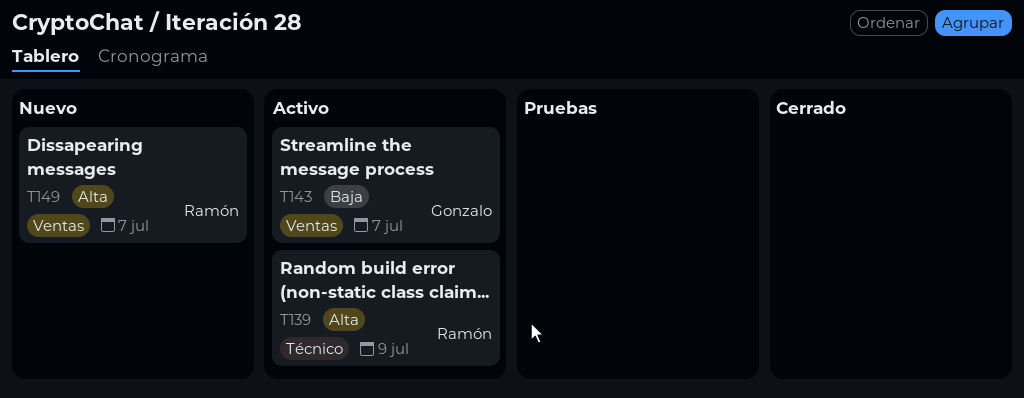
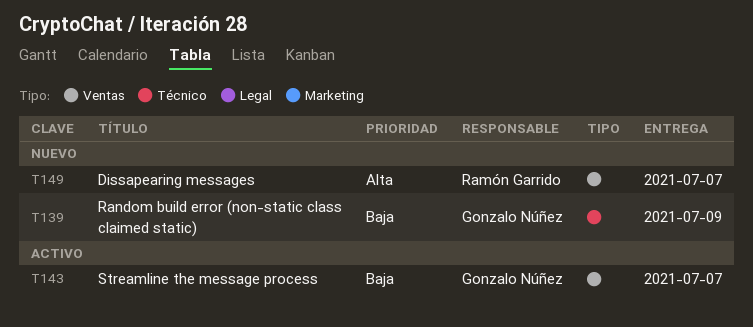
T139, status: Activo -> Nuevo
T139, owner: Ramón Garrido -> Gonzalo Núñez
T139, priority: Alta -> Baja

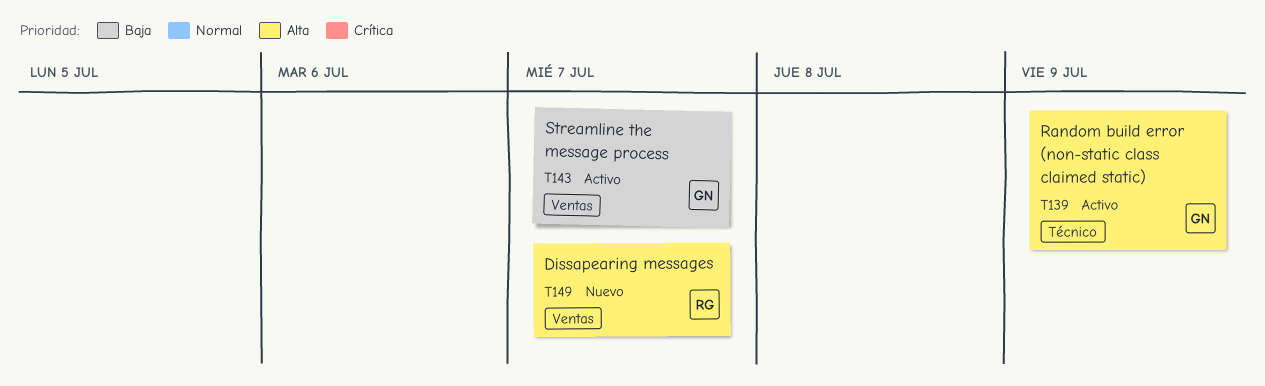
T139, status: Nuevo -> Activo
T139, priority: Baja -> Alta

